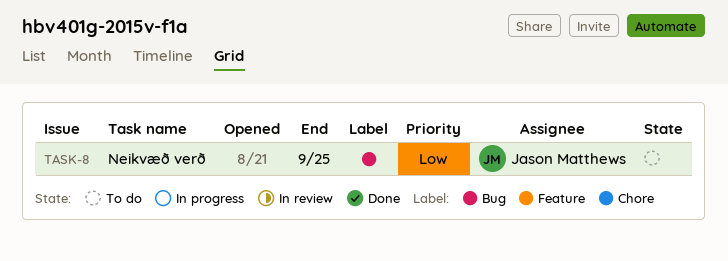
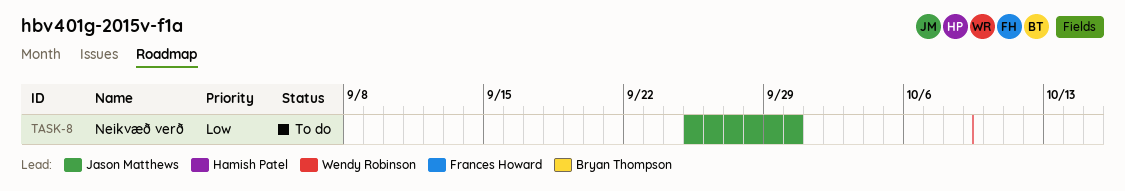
TASK-8, due: Sep 25 -> Sep 30

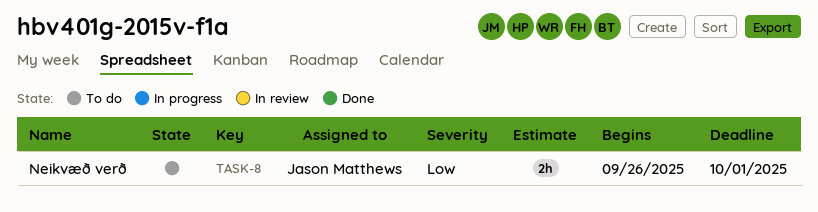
TASK-8, start: Sep 25 -> Sep 26
TASK-8, due: Sep 30 -> Oct 1

